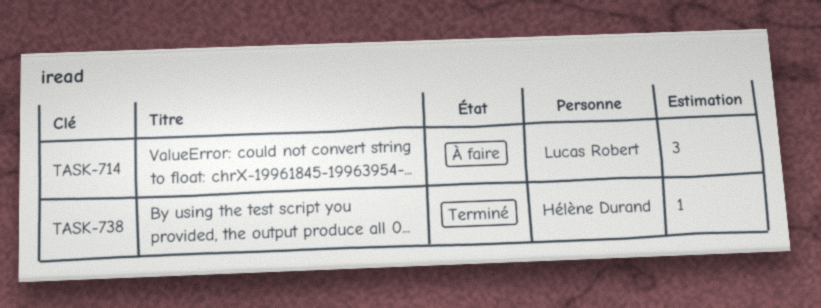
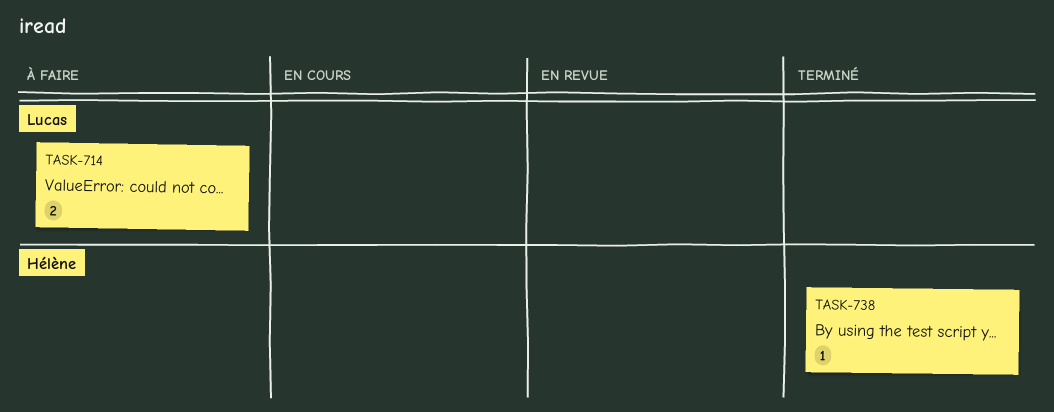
TASK-714, estimate: 3 -> 2

